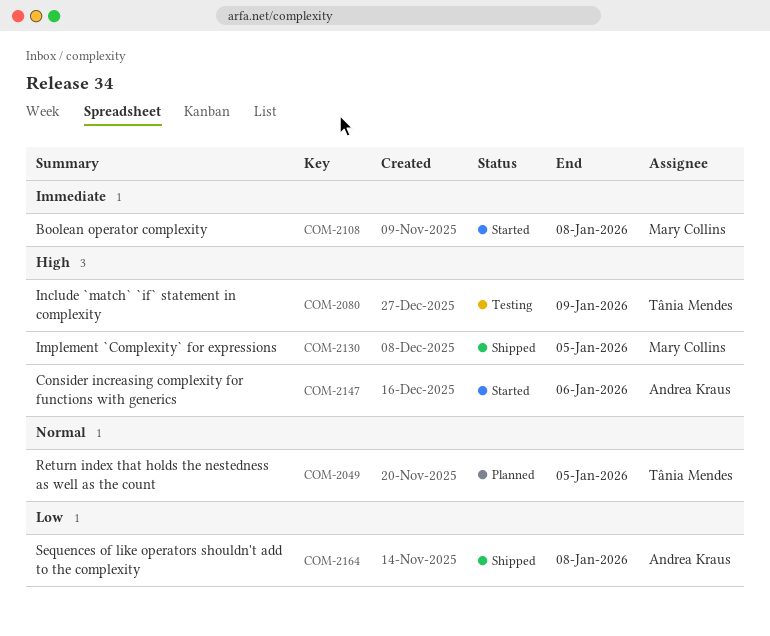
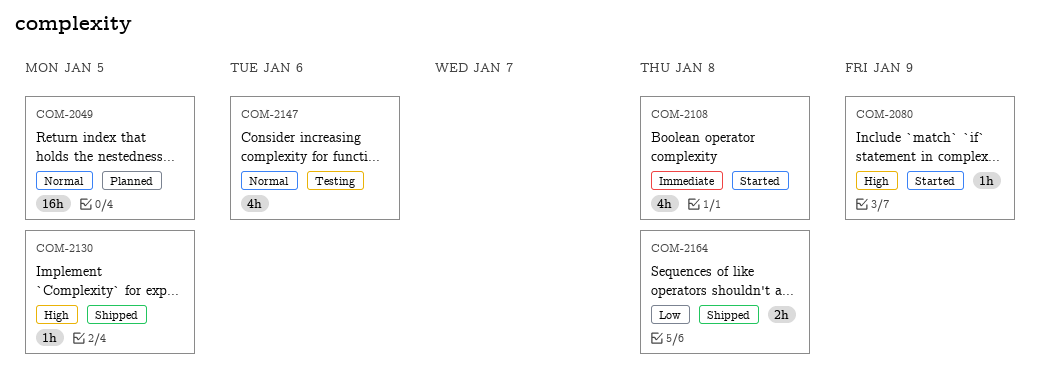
COM-2080, status: Testing -> Started
COM-2147, status: Started -> Testing
COM-2147, priority: High -> Normal

